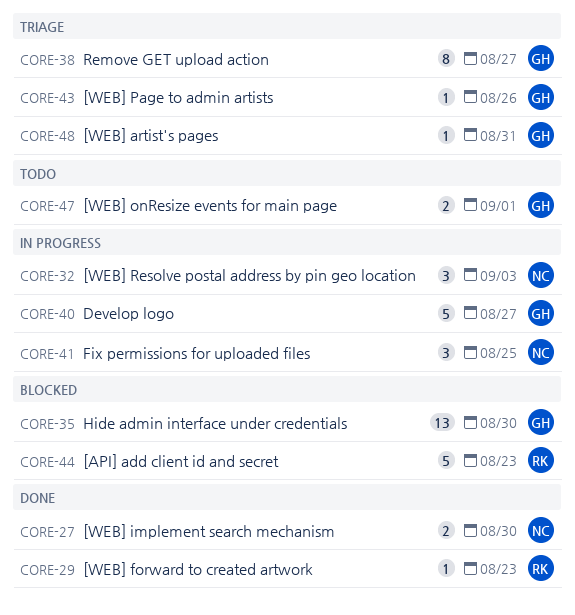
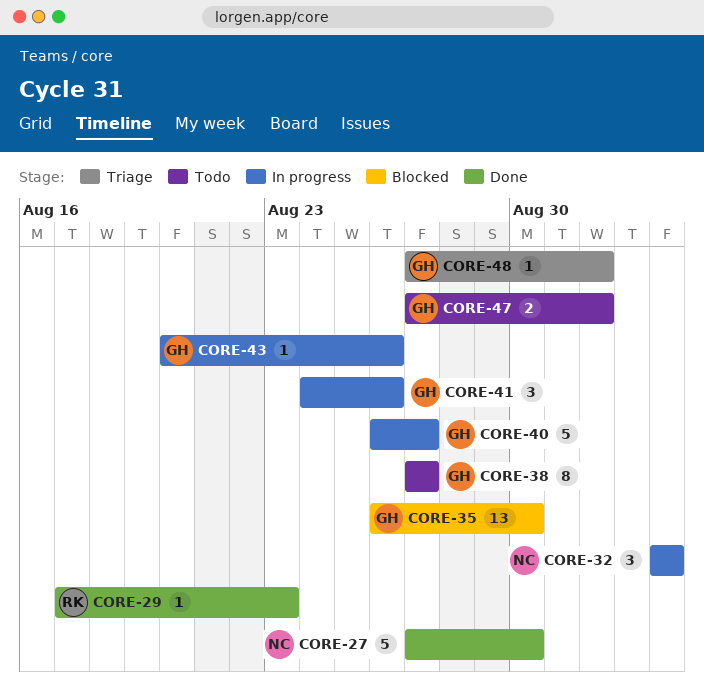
CORE-27, estimate: 2 -> 5
CORE-38, status: Triage -> Todo
CORE-41, owner: NC -> GH
CORE-41, due: Aug 25 -> Aug 26
CORE-43, status: Triage -> In progress
CORE-44: present -> none
CORE-48, due: Aug 31 -> Sep 1

